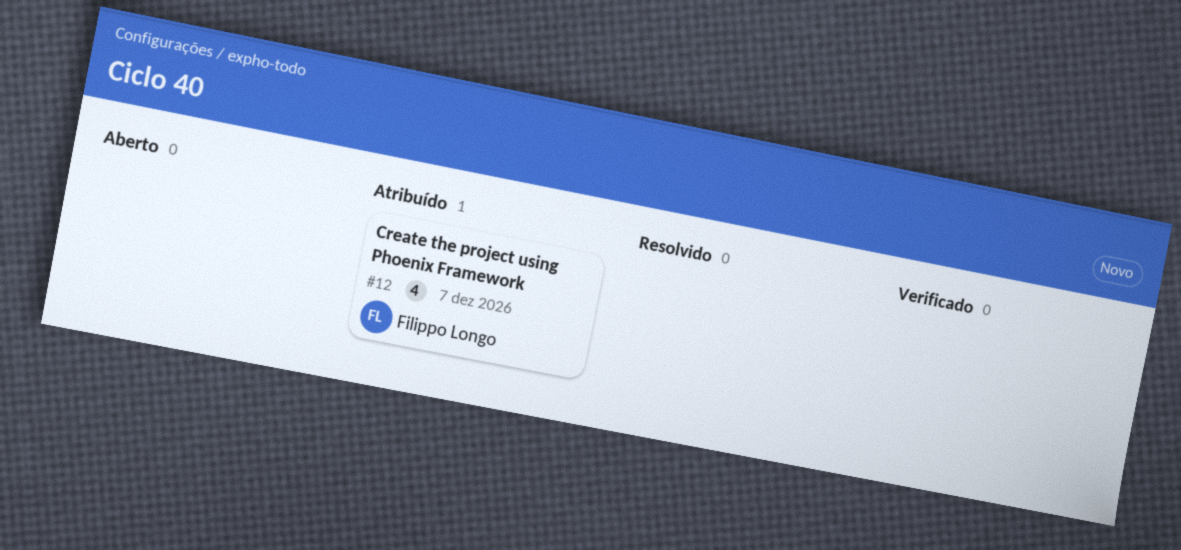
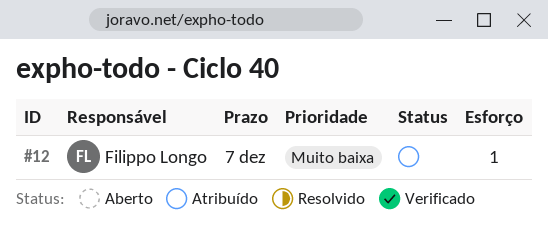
#12, estimate: 4 -> 1

